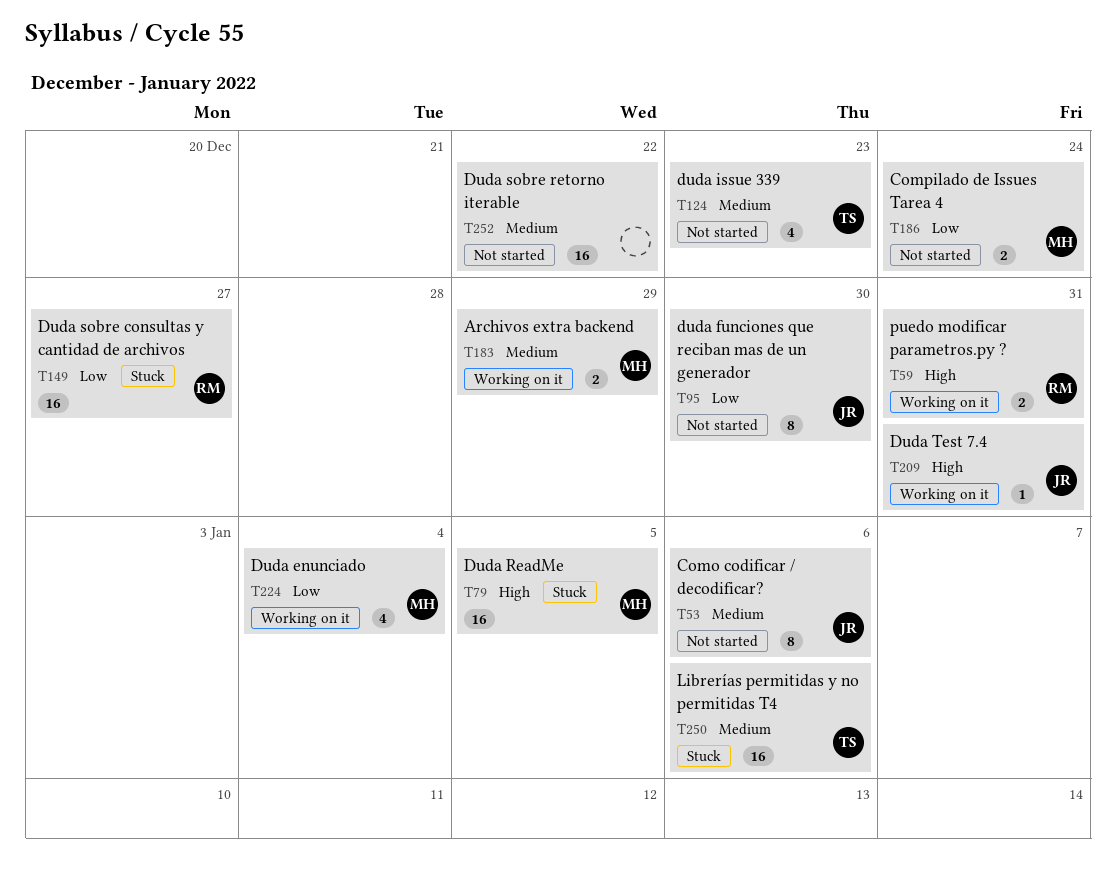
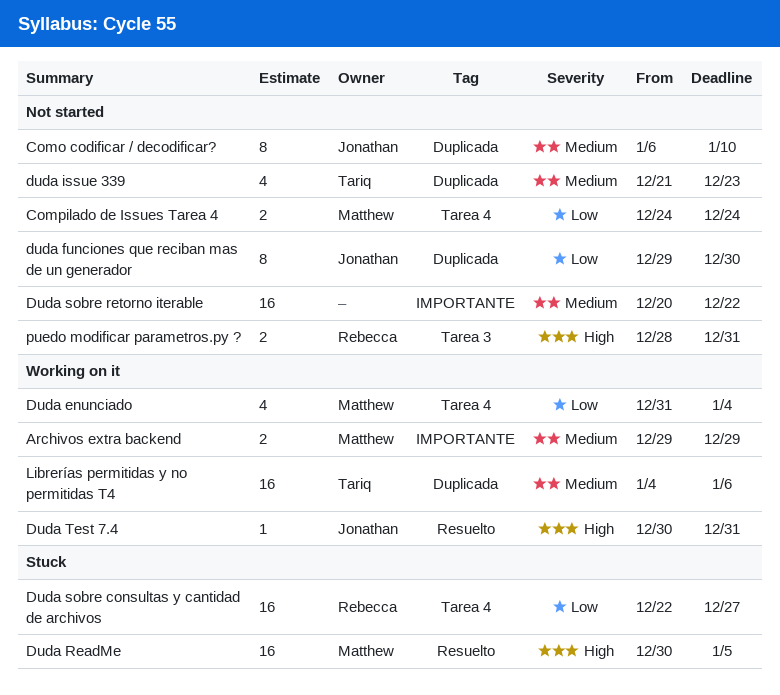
Como codificar / decodificar?, due: Jan 6 -> Jan 10
Librerías permitidas y no permitidas T4, status: Stuck -> Working on it
puedo modificar parametros.py ?, status: Working on it -> Not started

